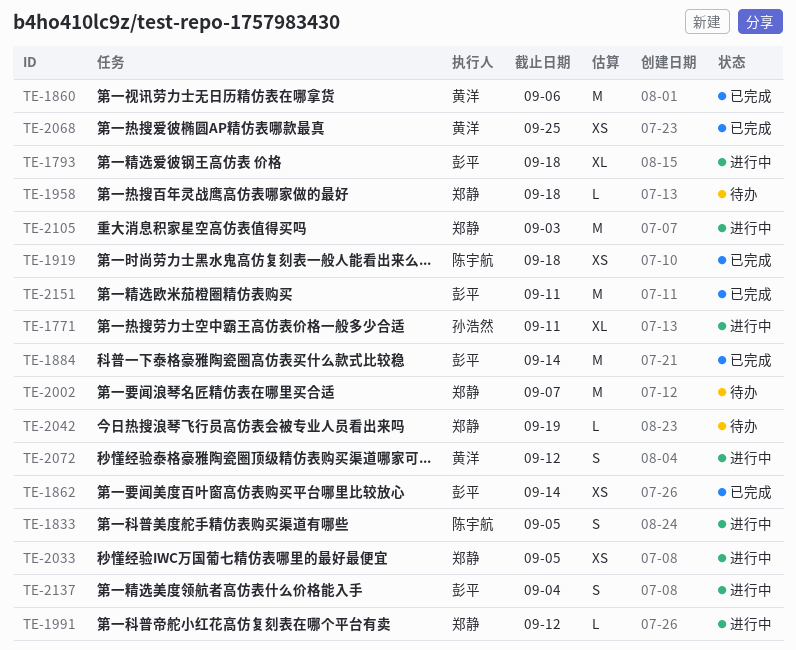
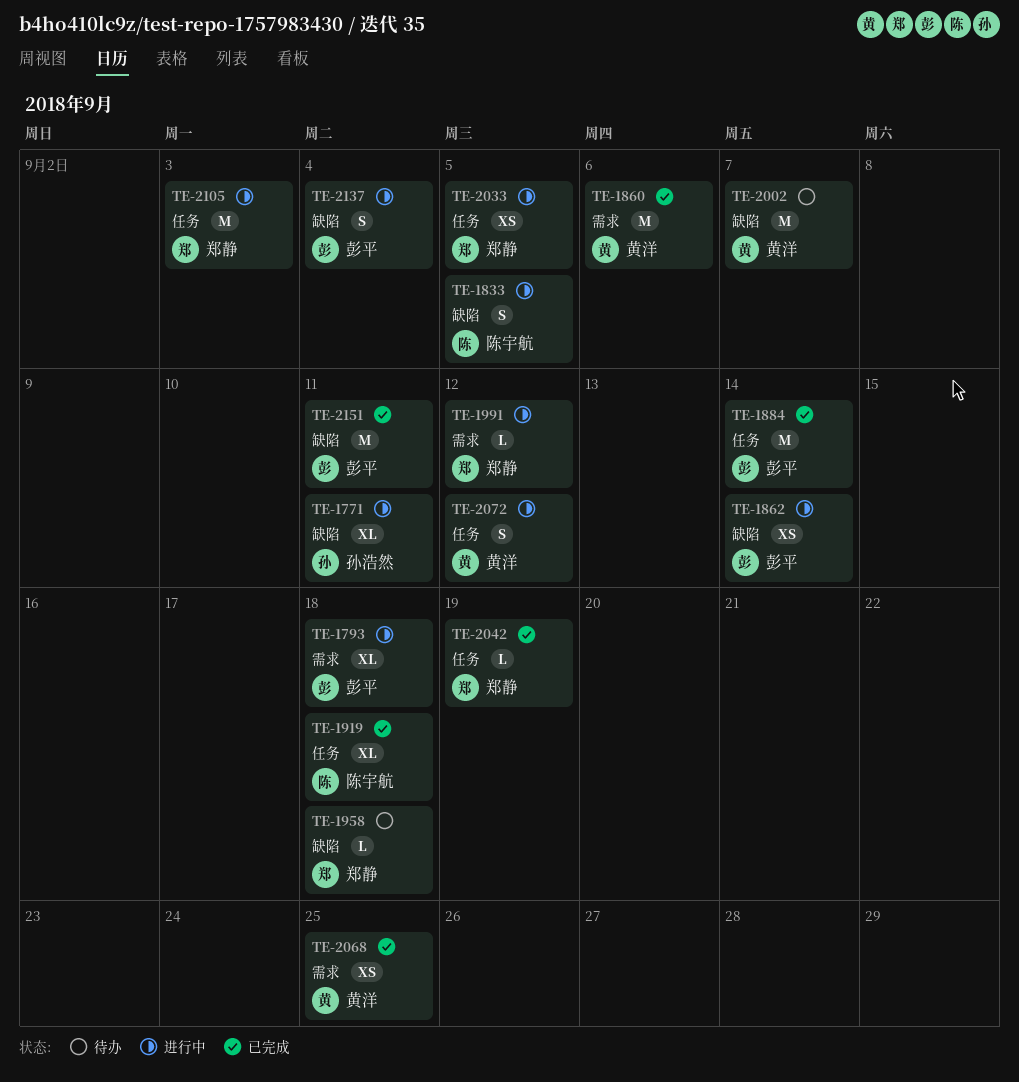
TE-1862, status: 已完成 -> 进行中
TE-1919, estimate: XS -> XL
TE-2002, owner: 郑静 -> 黄洋
TE-2042, status: 待办 -> 已完成

